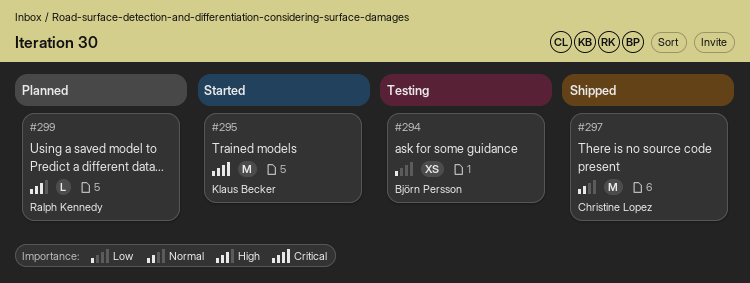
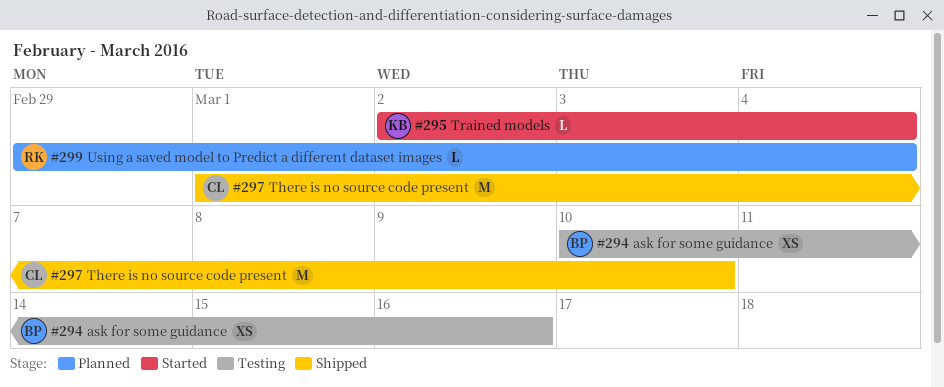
#295, estimate: M -> L

